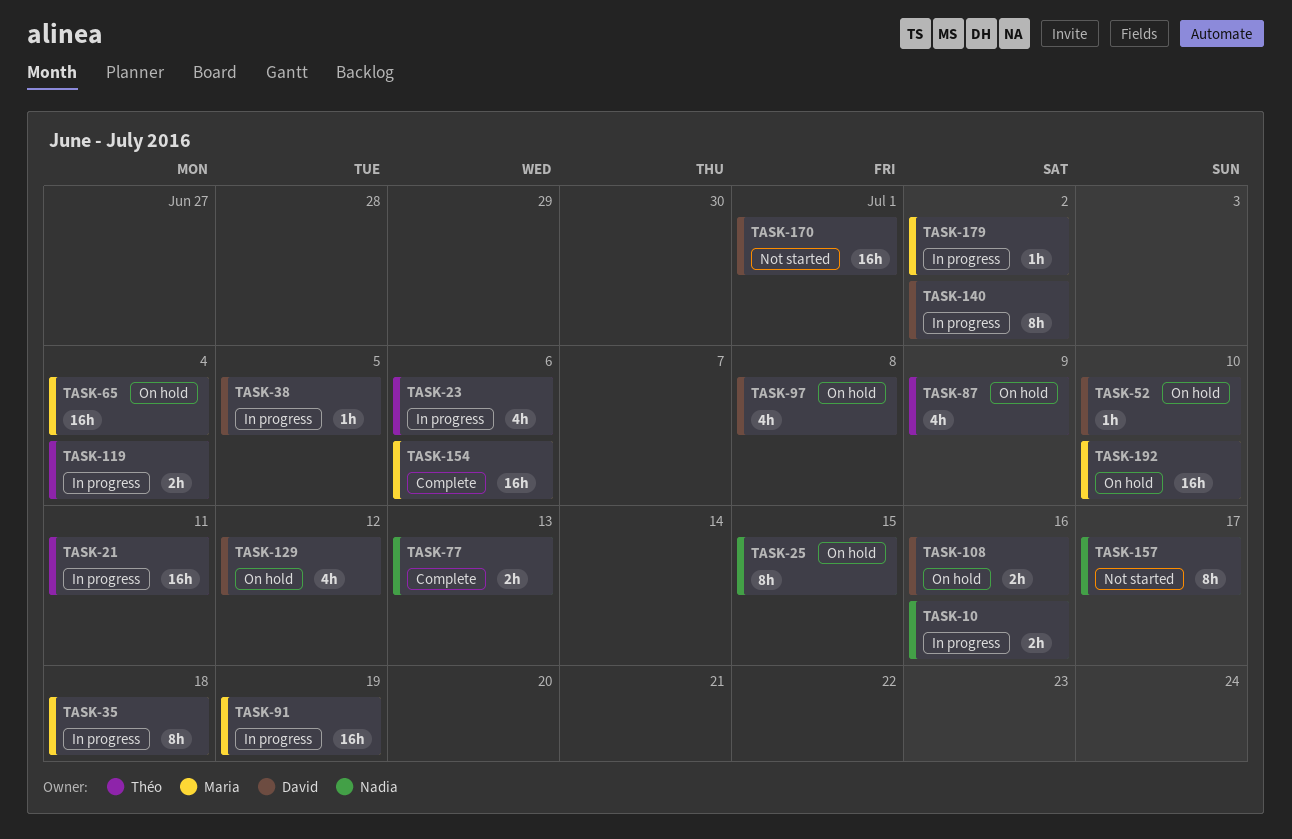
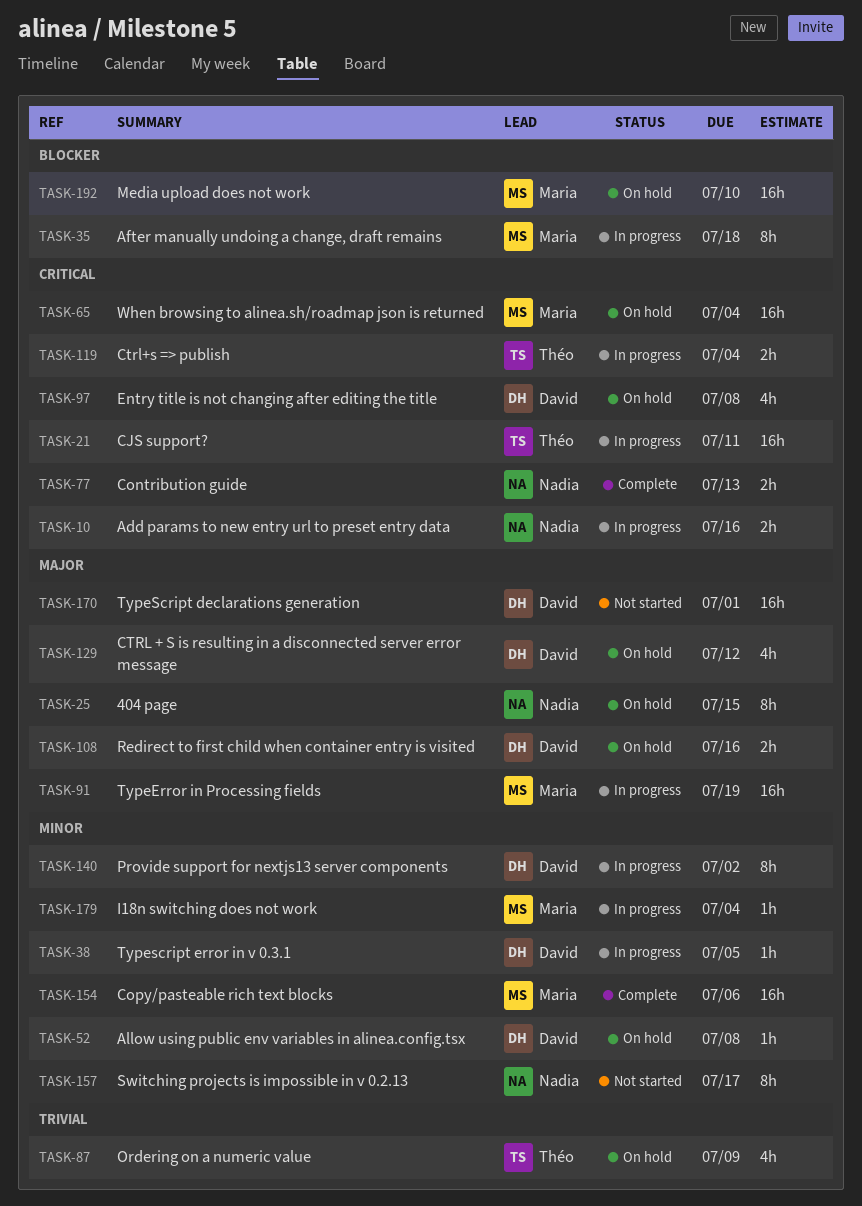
TASK-23: present -> none
TASK-52, due: Jul 10 -> Jul 8
TASK-179, due: Jul 2 -> Jul 4

